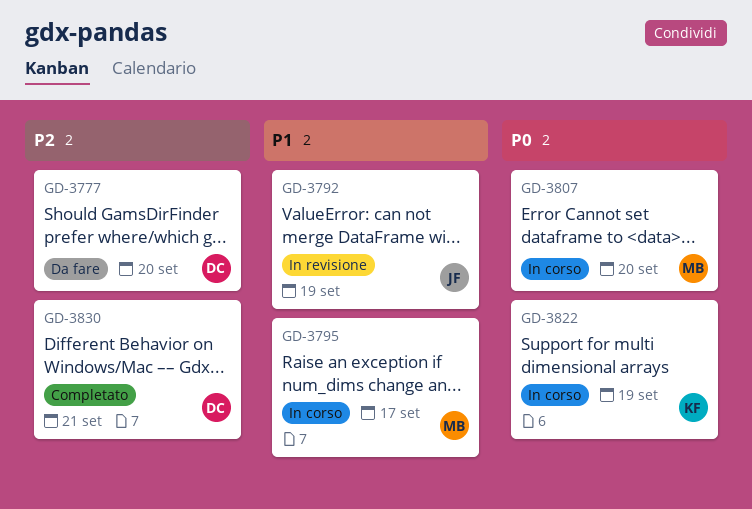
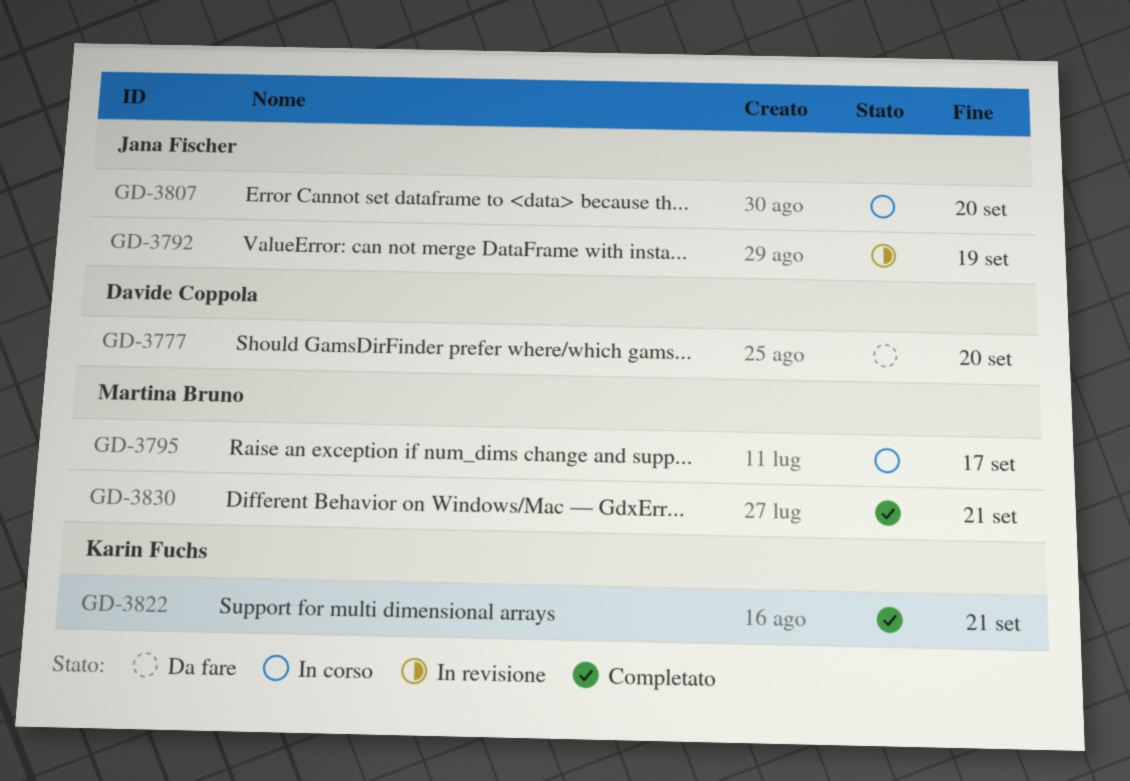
GD-3807, owner: Martina Bruno -> Jana Fischer
GD-3822, status: In corso -> Completato
GD-3822, due: Sep 19 -> Sep 21
GD-3830, owner: Davide Coppola -> Martina Bruno

